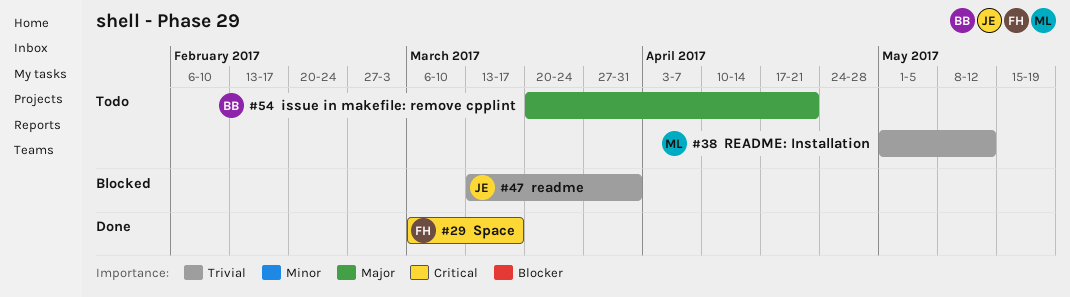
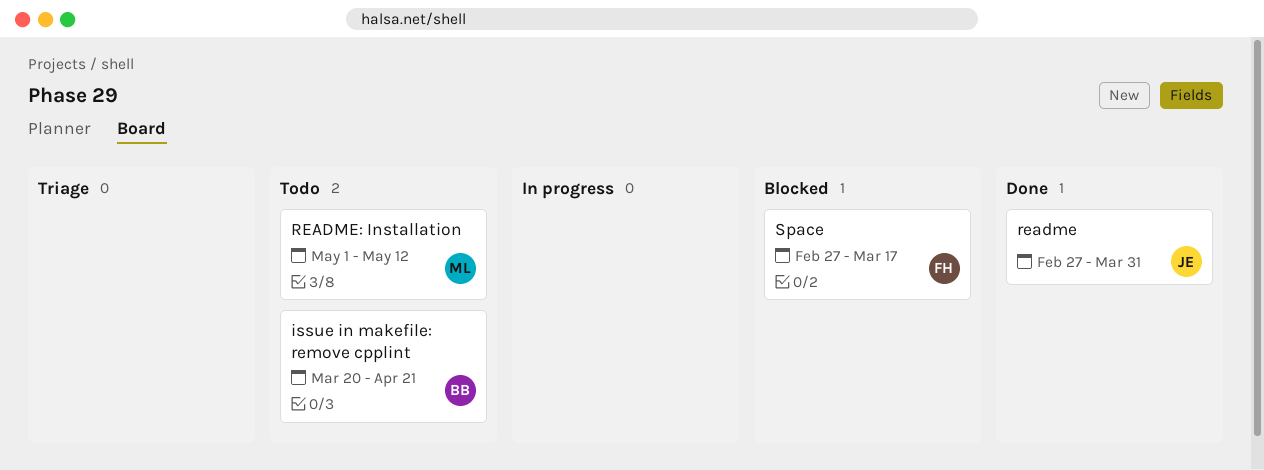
readme, status: Blocked -> Done
readme, start: Mar 13 -> Feb 27
Space, status: Done -> Blocked
Space, start: Mar 6 -> Feb 27

